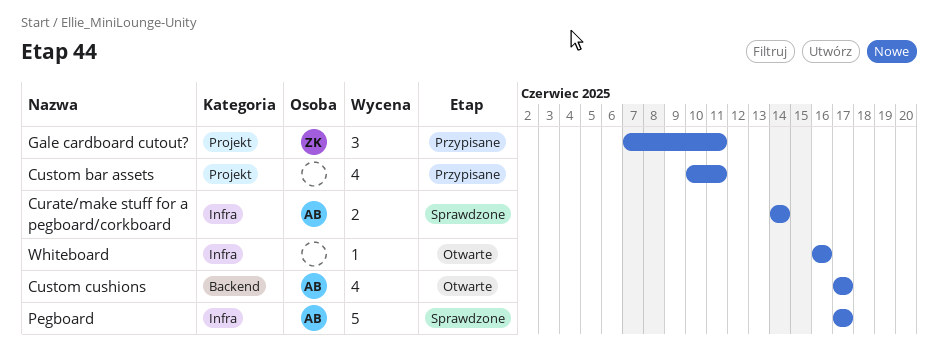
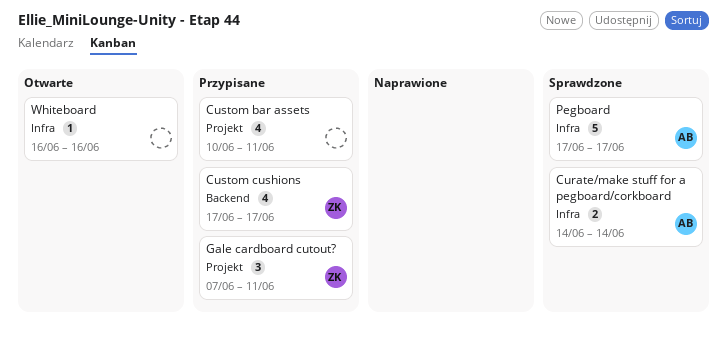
Custom cushions, status: Otwarte -> Przypisane
Custom cushions, owner: AB -> ZK

